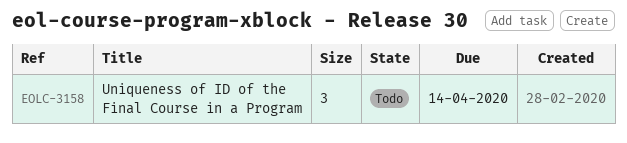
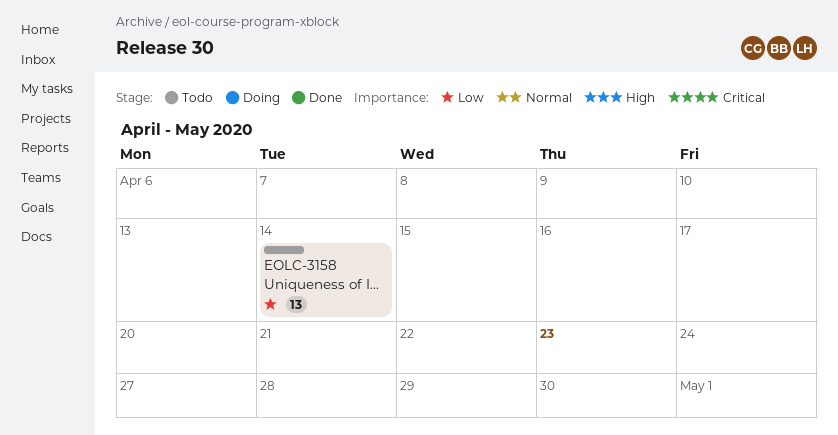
EOLC-3158, estimate: 3 -> 13

